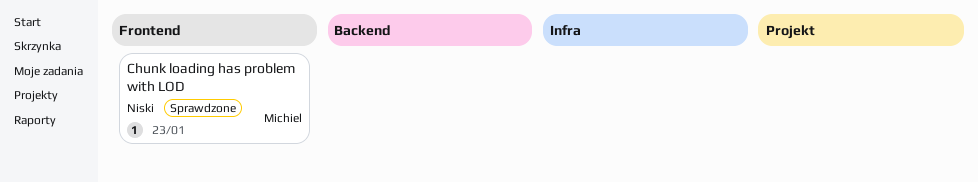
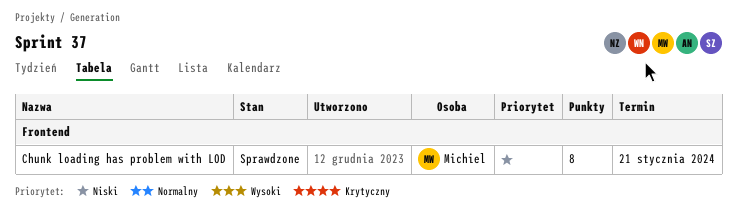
Chunk loading has problem with LOD, estimate: 1 -> 8
Chunk loading has problem with LOD, due: Jan 23 -> Jan 21

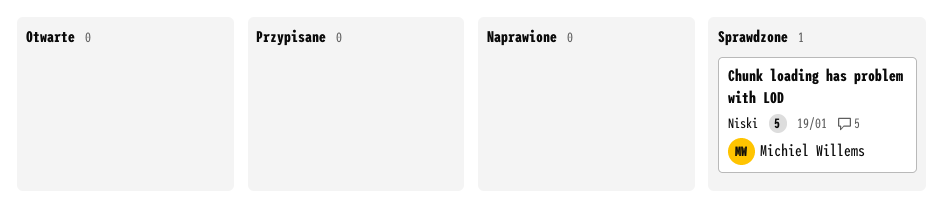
Chunk loading has problem with LOD, estimate: 8 -> 5
Chunk loading has problem with LOD, due: Jan 21 -> Jan 19

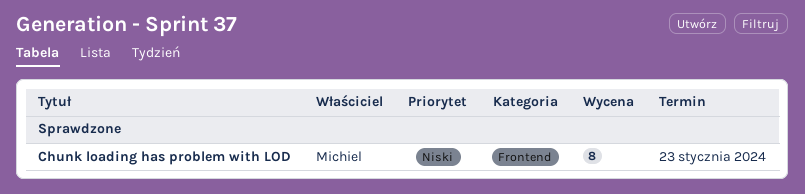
Chunk loading has problem with LOD, estimate: 5 -> 8
Chunk loading has problem with LOD, due: Jan 19 -> Jan 23

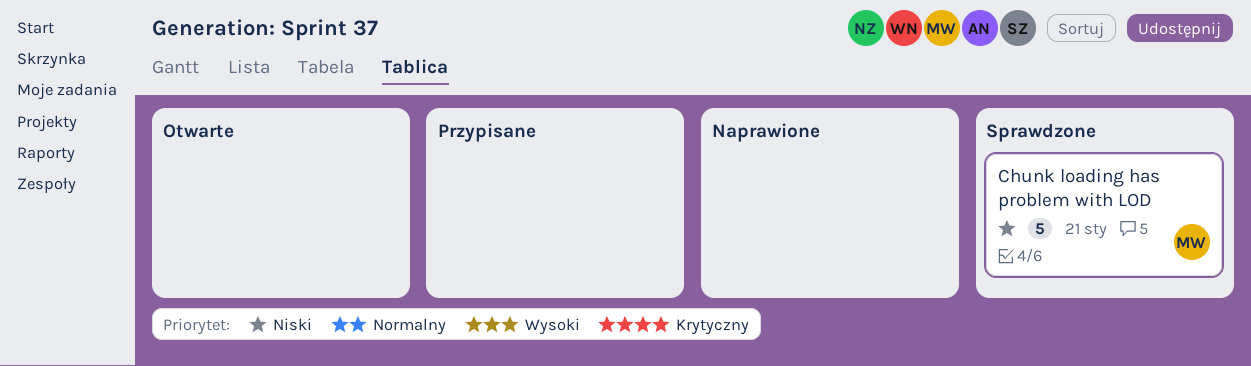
Chunk loading has problem with LOD, estimate: 8 -> 5
Chunk loading has problem with LOD, due: Jan 23 -> Jan 21

